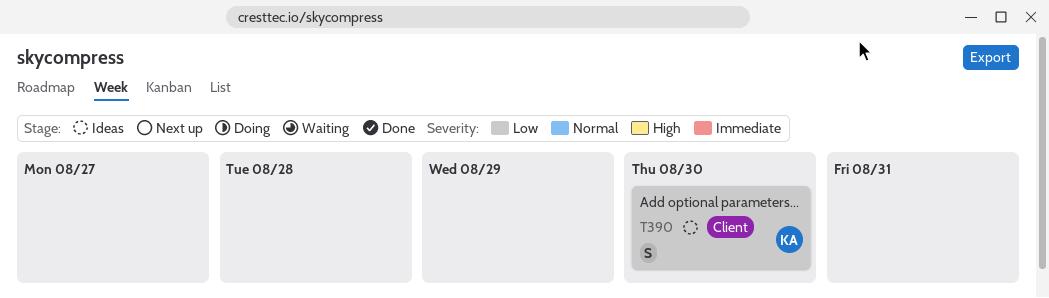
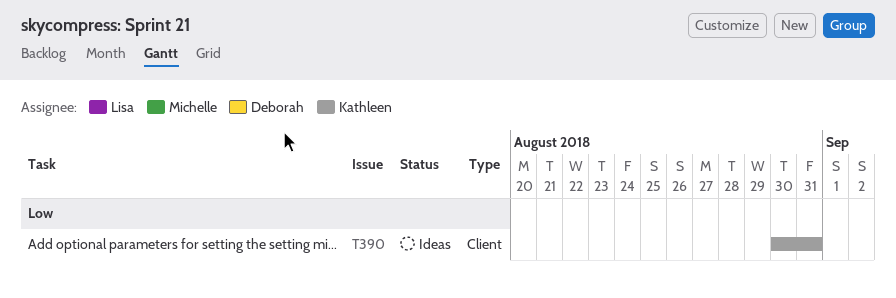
T390, due: Aug 30 -> Aug 31

